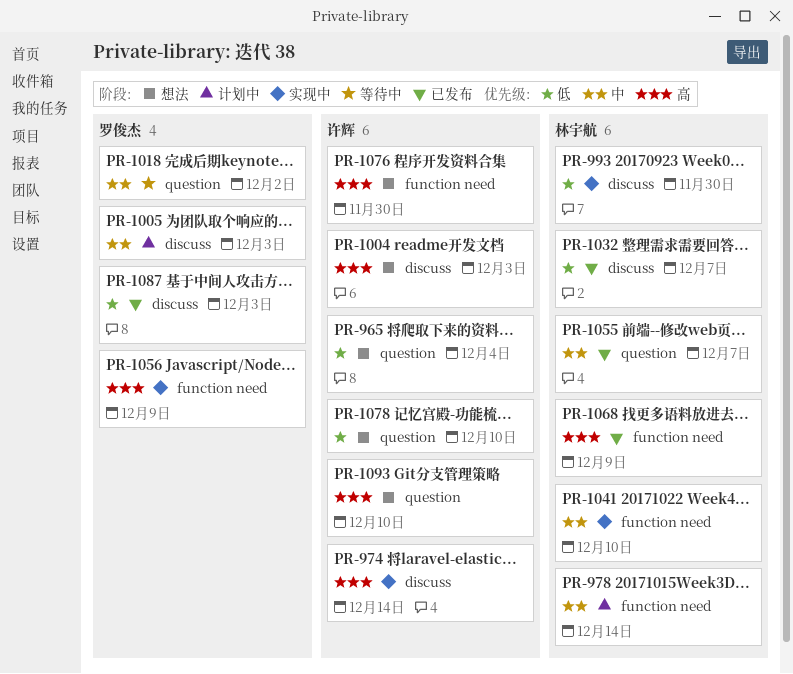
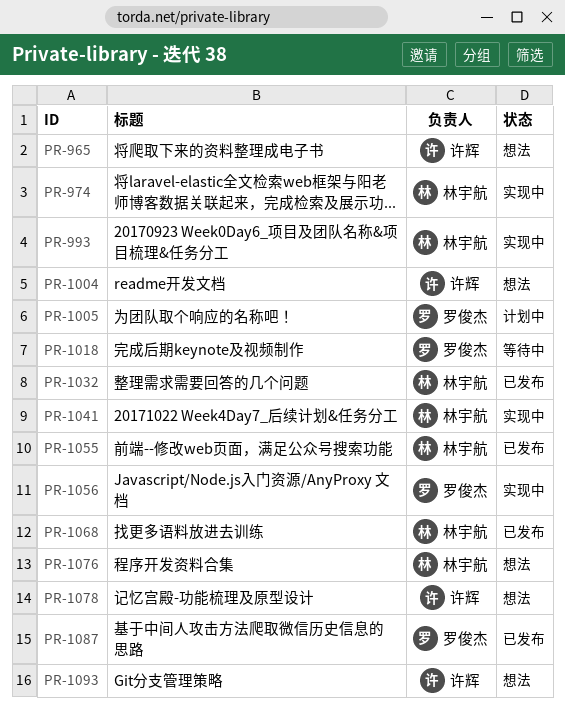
PR-974, owner: 许辉 -> 林宇航
PR-978: present -> none
PR-1076, owner: 许辉 -> 林宇航

